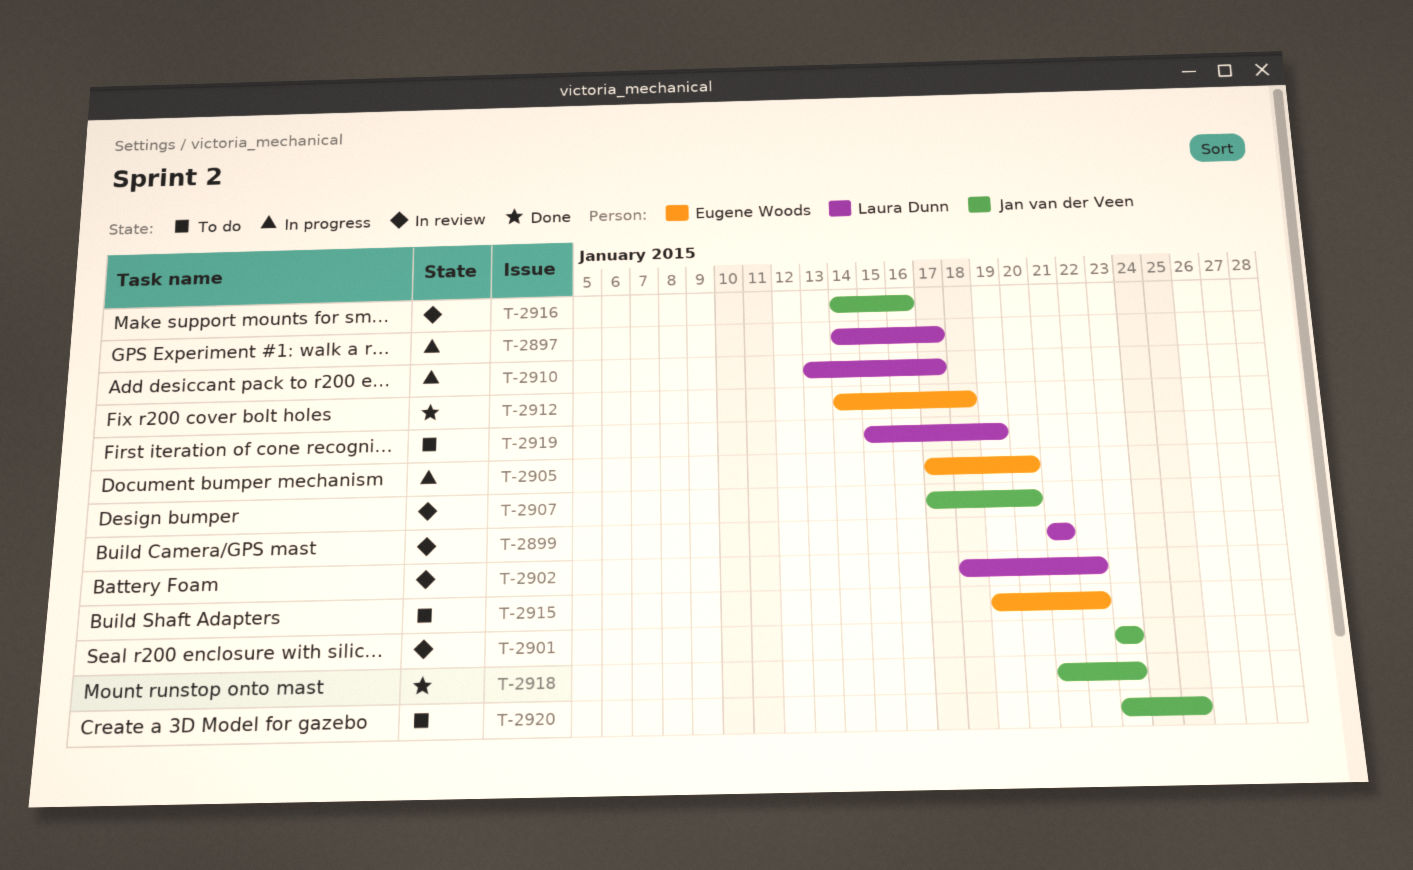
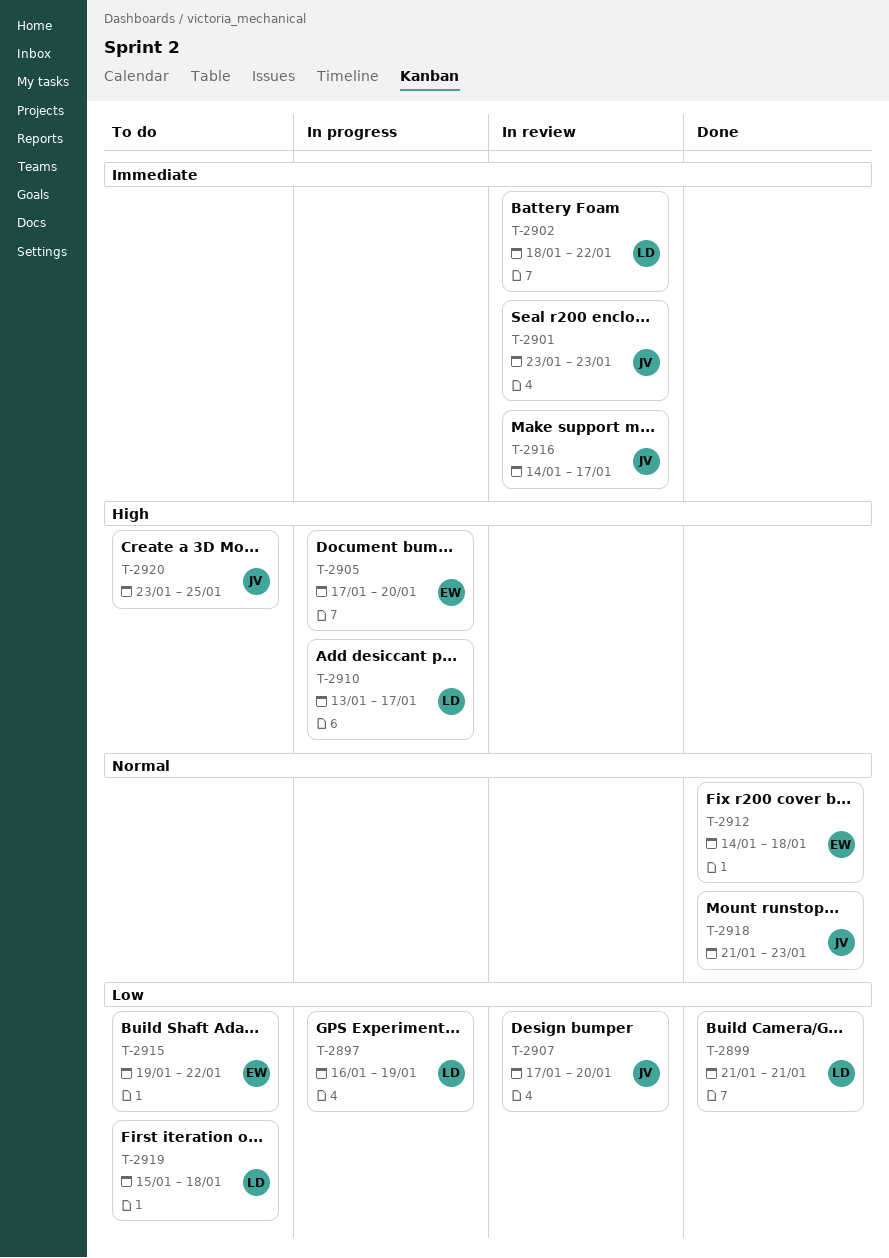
T-2897, start: Jan 14 -> Jan 16
T-2897, due: Jan 17 -> Jan 19
T-2899, status: In review -> Done
T-2916, due: Jan 16 -> Jan 17
T-2919, due: Jan 19 -> Jan 18

